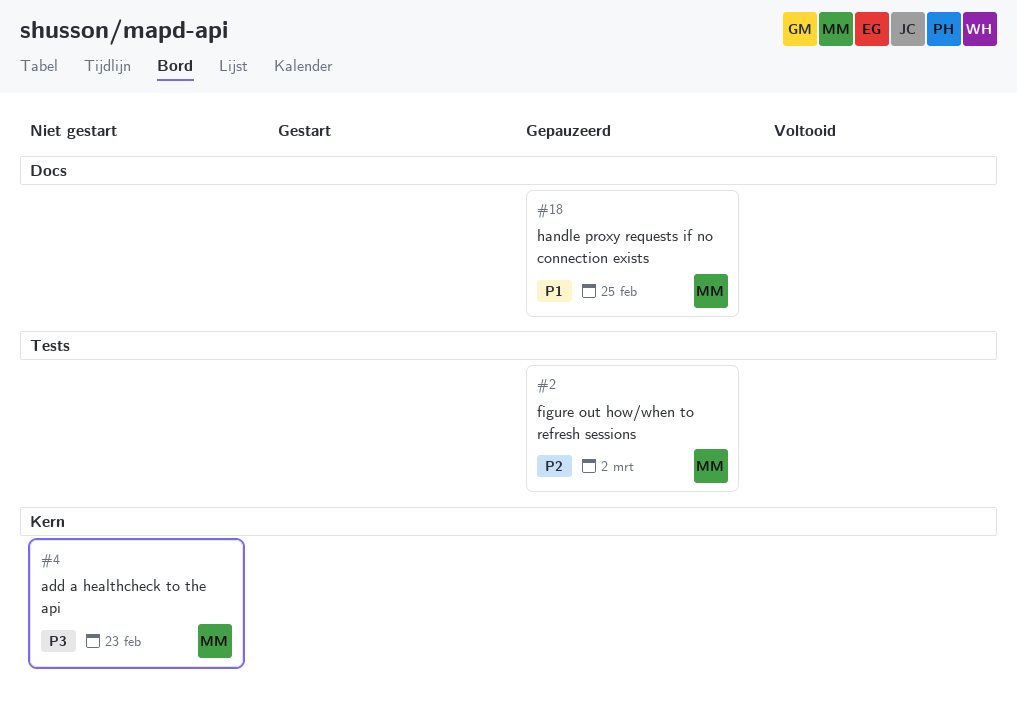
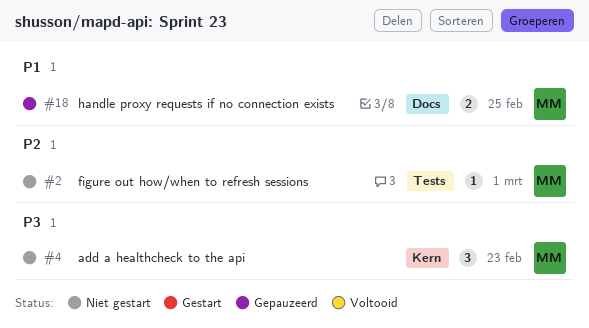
#2, status: Gepauzeerd -> Niet gestart
#2, due: Mar 2 -> Mar 1

